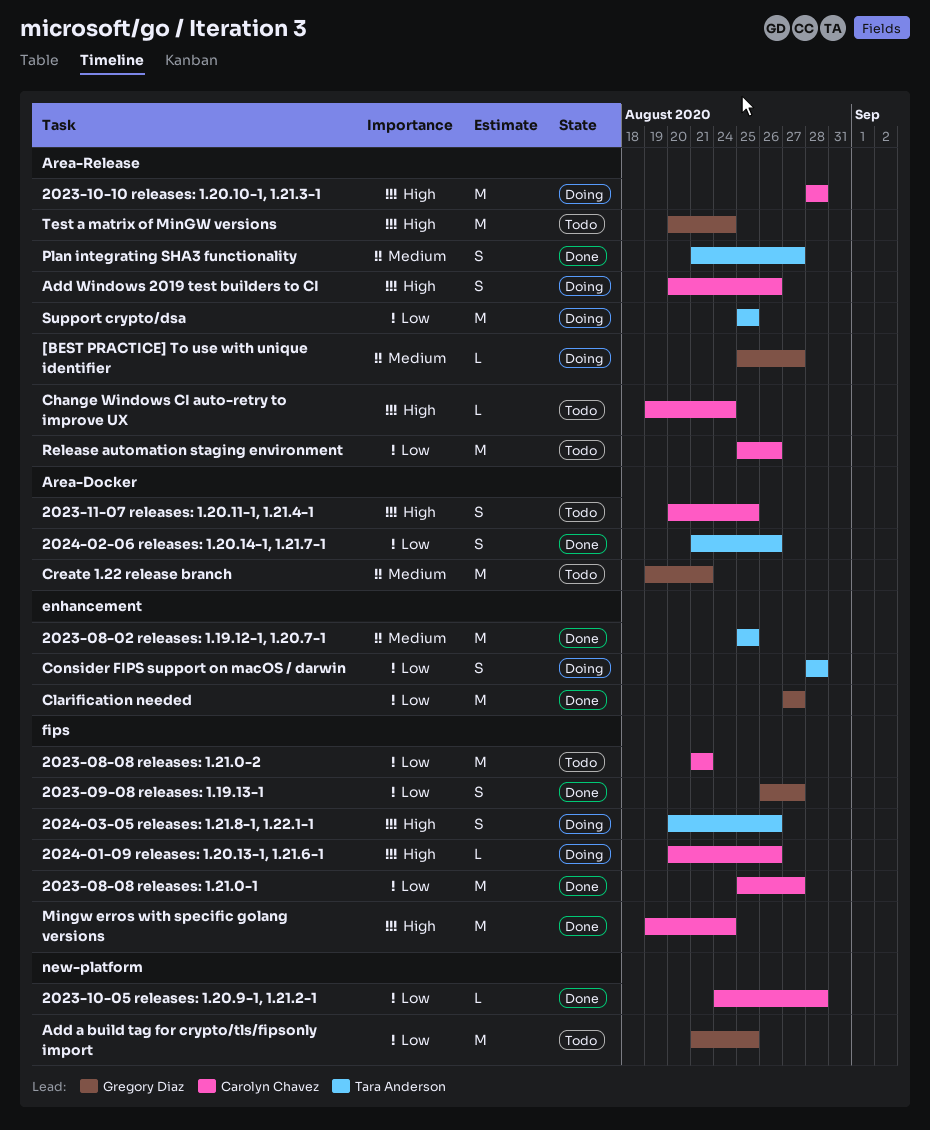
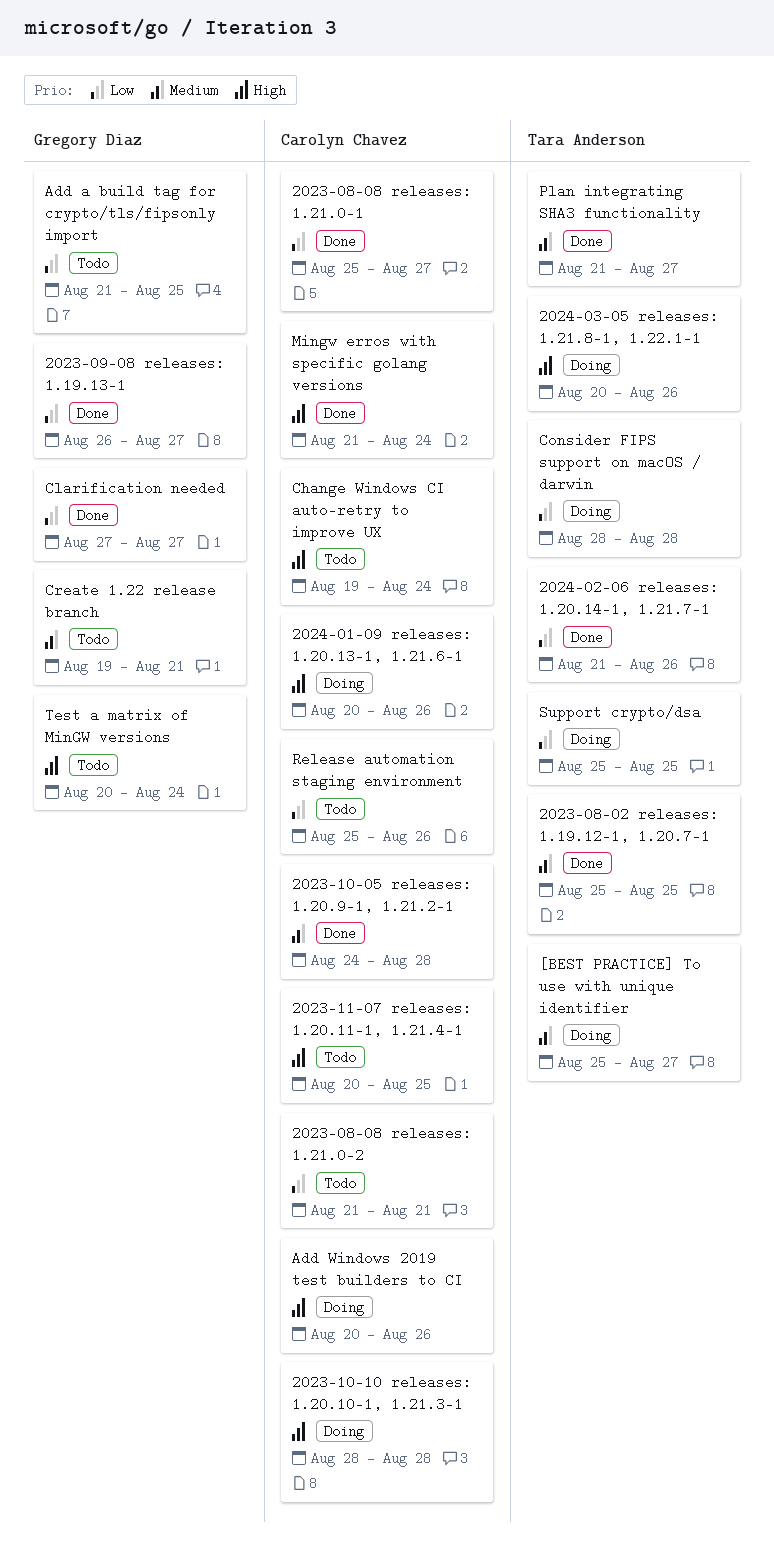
2023-10-05 releases: 1.20.9-1, 1.21.2-1, priority: Low -> Medium
[BEST PRACTICE] To use with unique identifier, owner: Gregory Diaz -> Tara Anderson
Mingw erros with specific golang versions, start: Aug 19 -> Aug 21

